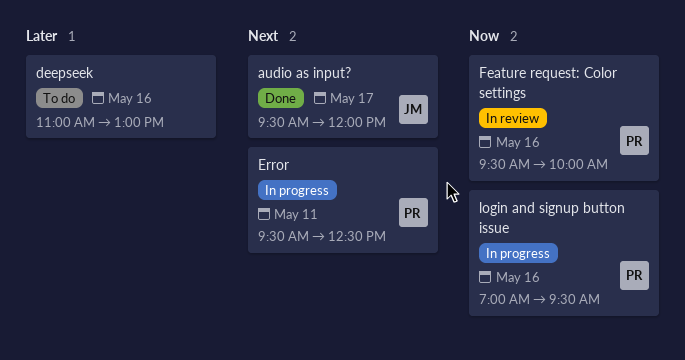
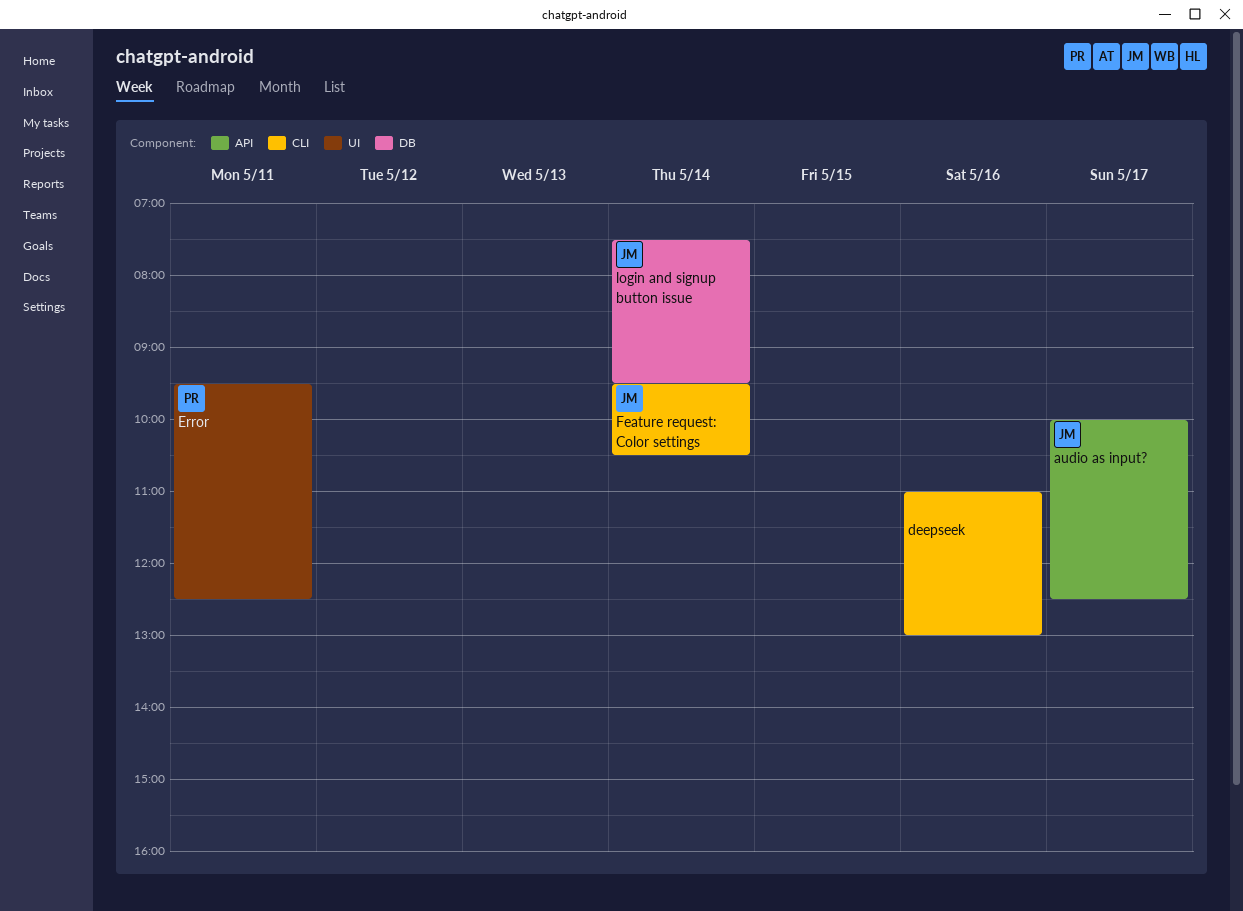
audio as input?, begins: 09:30 -> 10:00
audio as input?, ends: 12:00 -> 12:30
Feature request: Color settings, owner: PR -> JM
Feature request: Color settings, day: May 16 -> May 14
Feature request: Color settings, ends: 10:00 -> 10:30
login and signup button issue, owner: PR -> JM
login and signup button issue, day: May 16 -> May 14
login and signup button issue, begins: 07:00 -> 07:30

